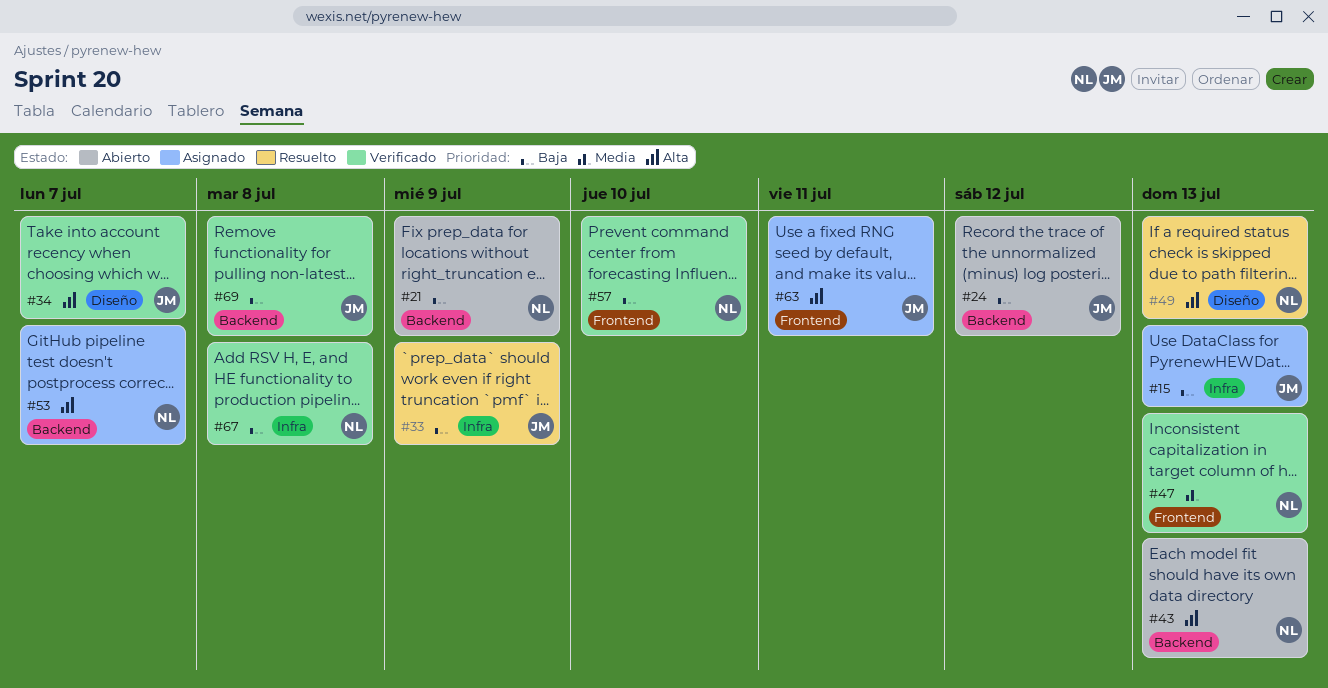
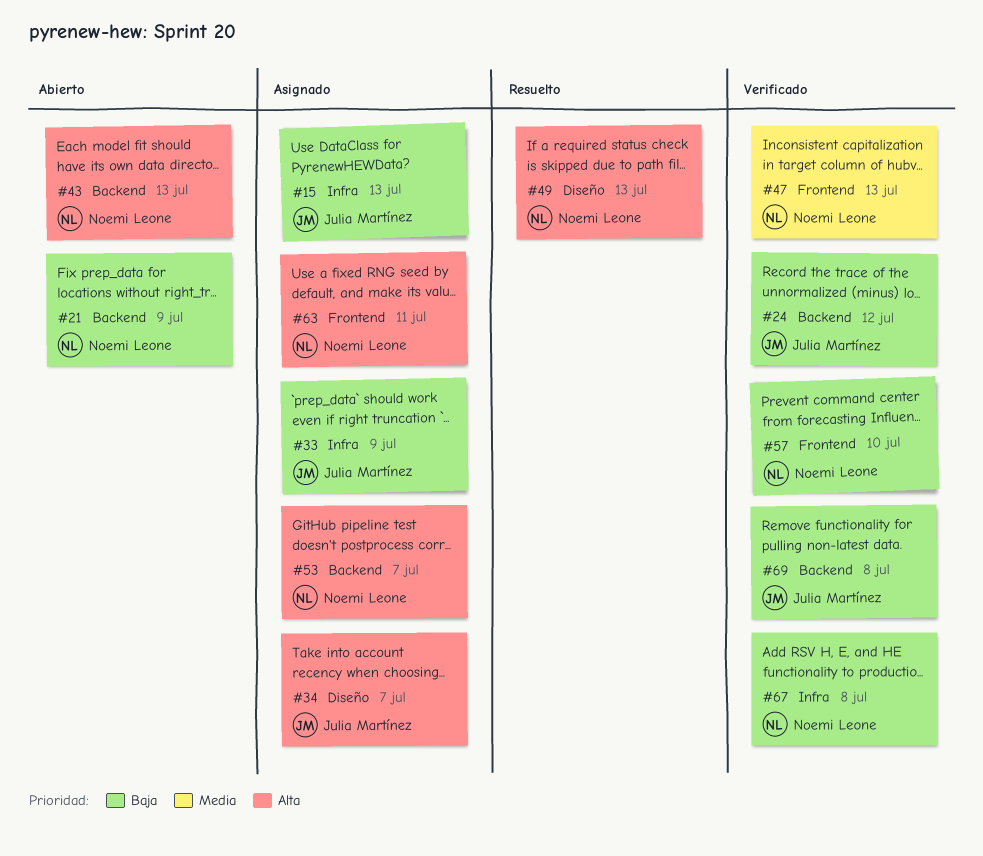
#24, status: Abierto -> Verificado
#33, status: Resuelto -> Asignado
#34, status: Verificado -> Asignado
#63, owner: Julia Martínez -> Noemi Leone

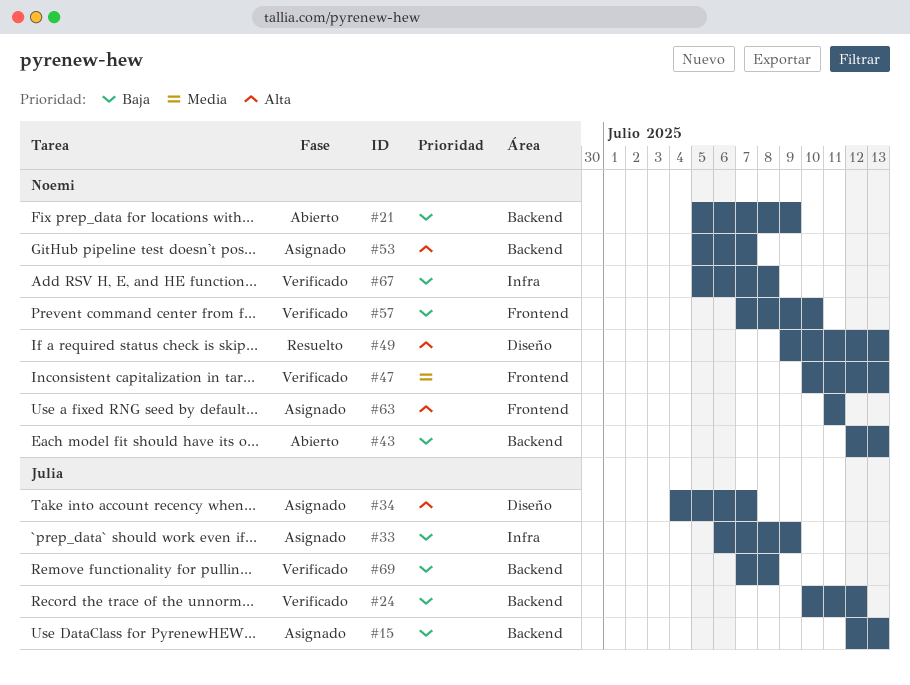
#15, label: Infra -> Backend
#43, priority: Alta -> Baja

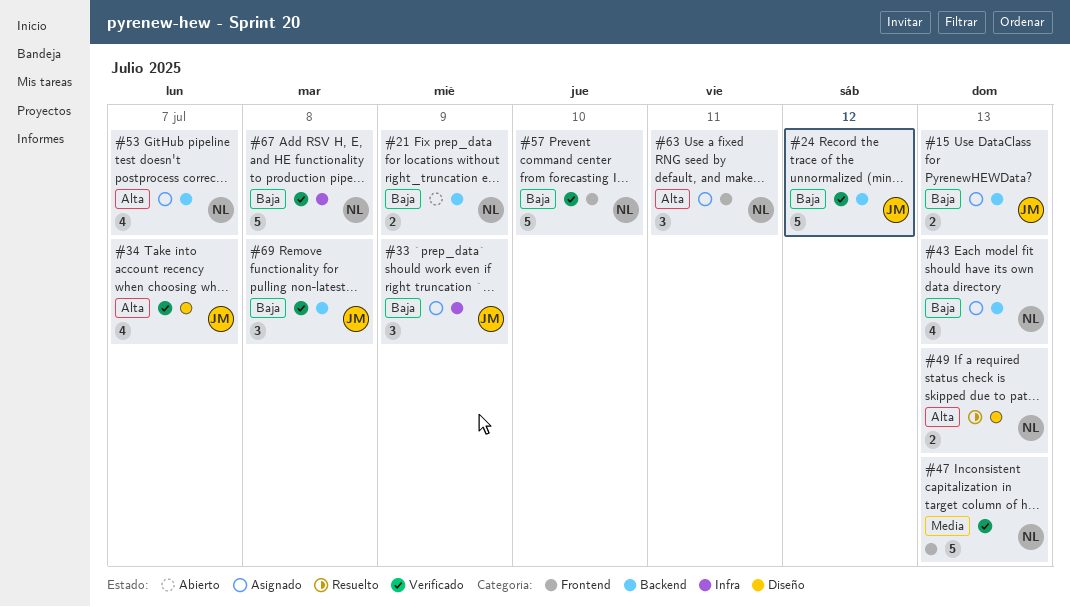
#34, status: Asignado -> Verificado
#43, status: Abierto -> Asignado

